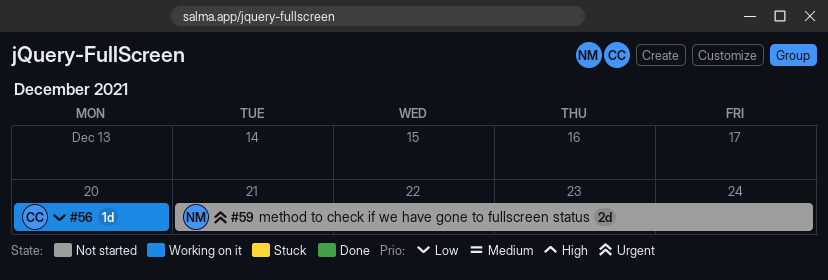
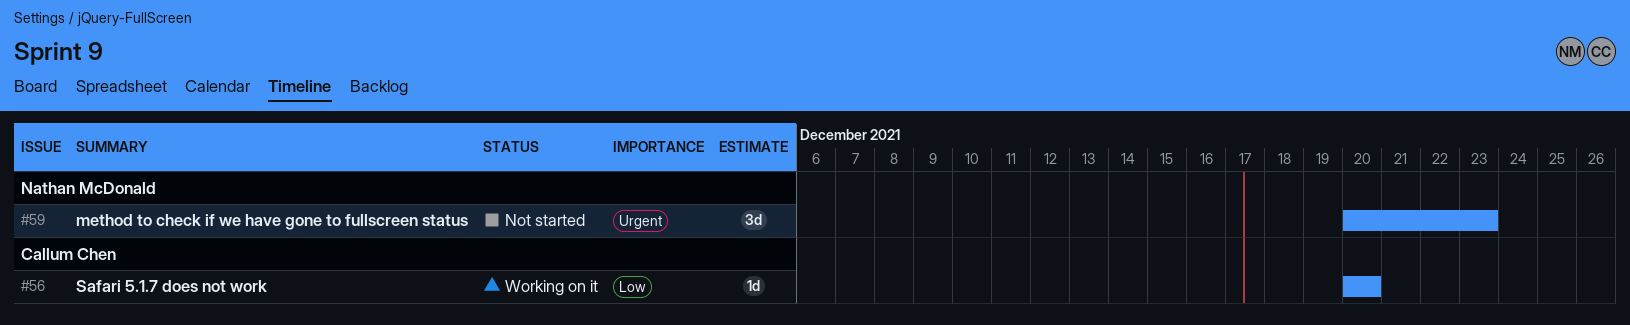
#59, estimate: 2d -> 3d
#59, start: Dec 21 -> Dec 20
#59, due: Dec 24 -> Dec 23

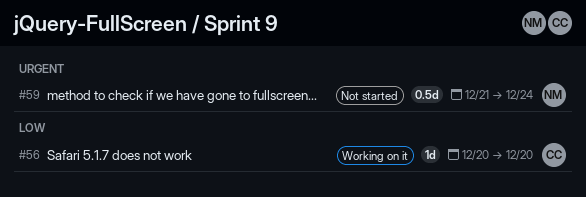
#59, estimate: 3d -> 0.5d
#59, start: Dec 20 -> Dec 21
#59, due: Dec 23 -> Dec 24

